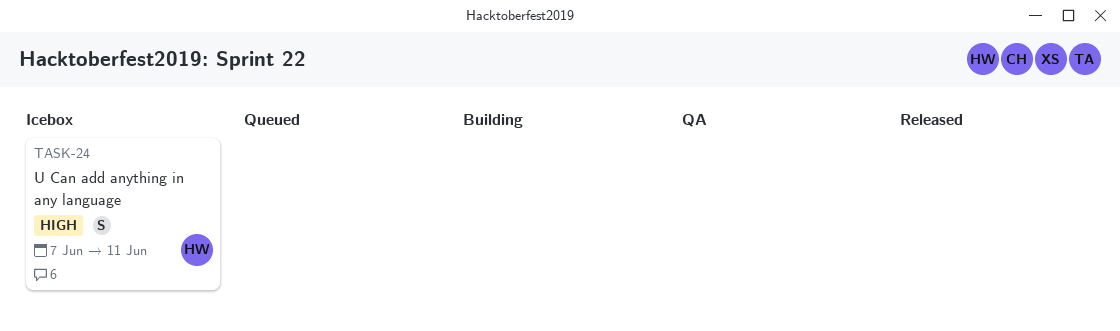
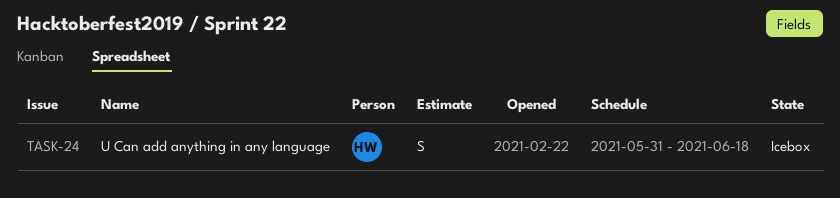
TASK-24, start: Jun 7 -> May 31
TASK-24, due: Jun 11 -> Jun 18

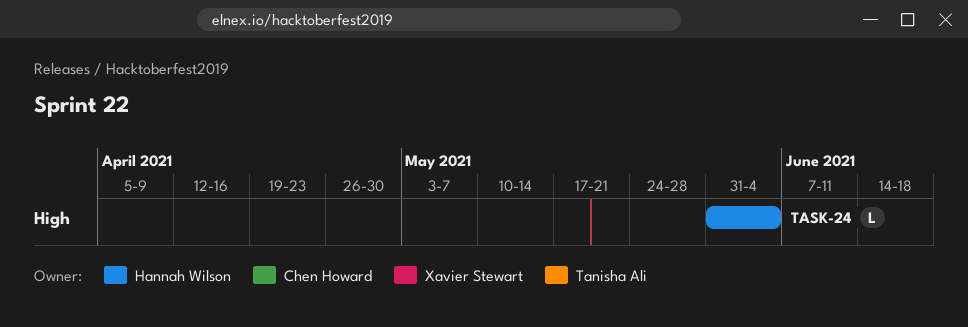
TASK-24, estimate: S -> L
TASK-24, due: Jun 18 -> Jun 4

